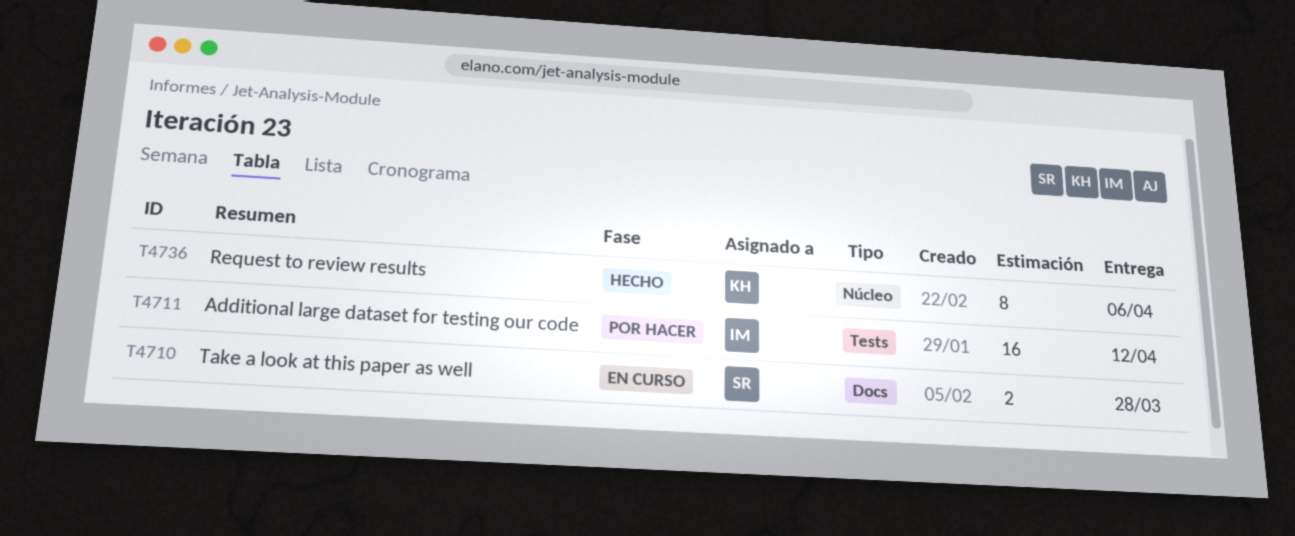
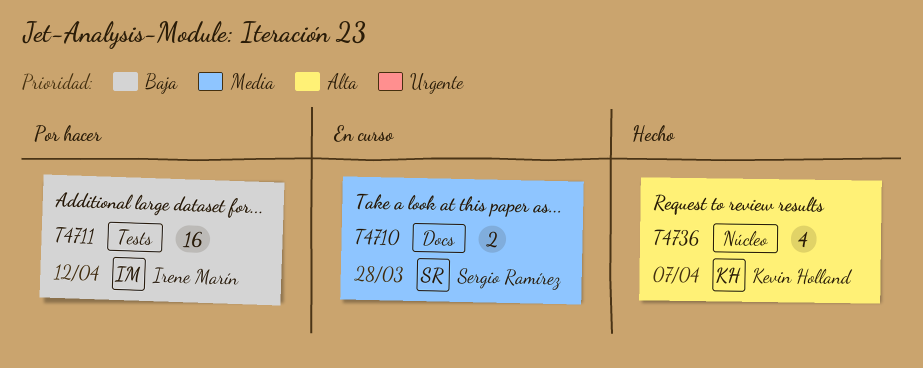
T4736, estimate: 8 -> 4
T4736, due: Apr 6 -> Apr 7

